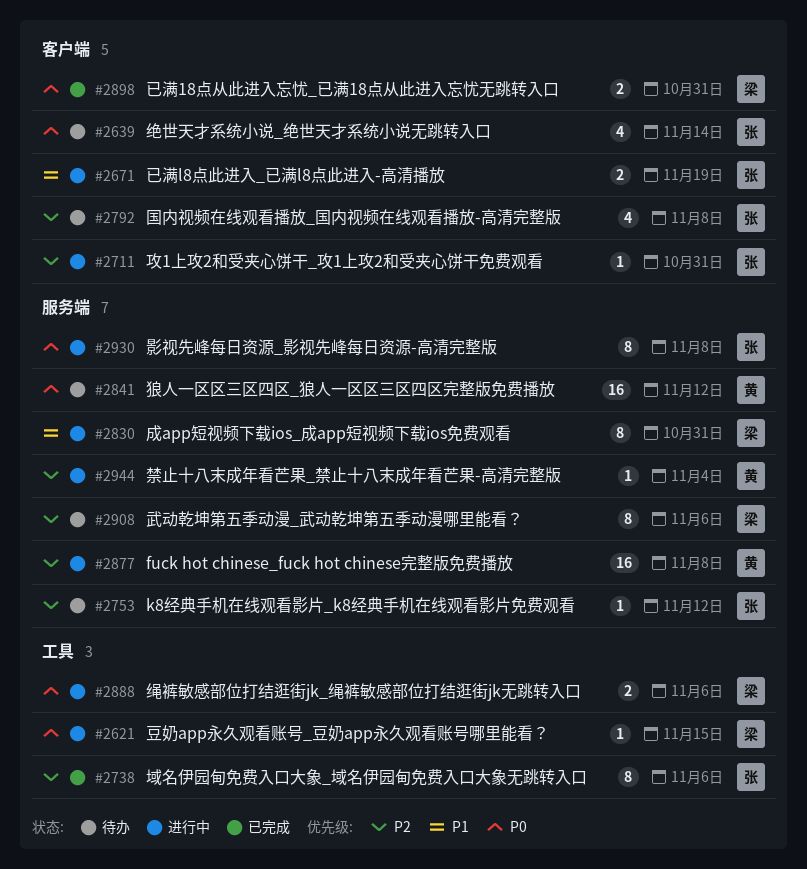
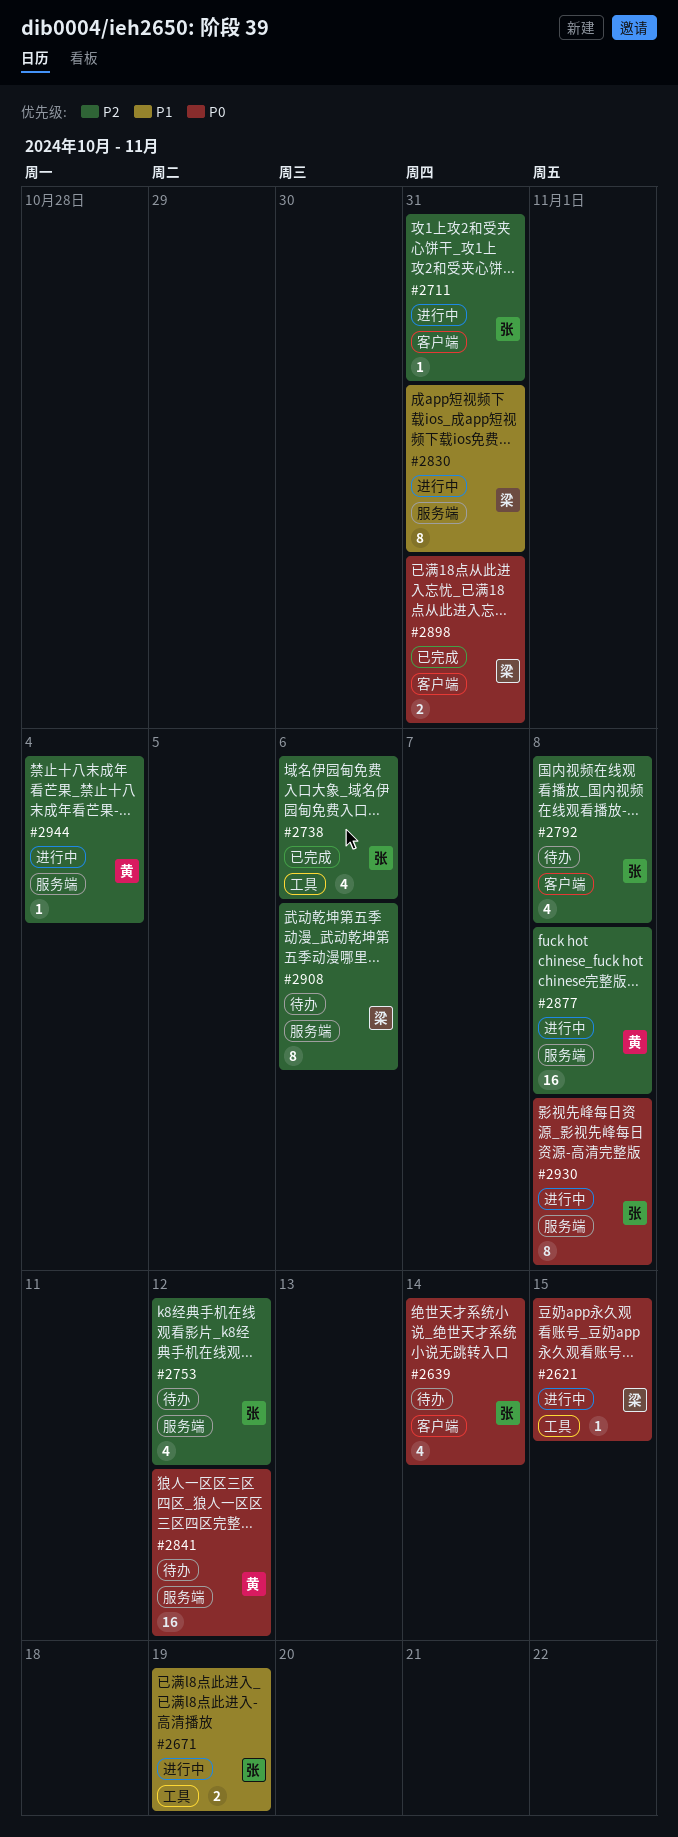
#2671, label: 客户端 -> 工具
#2738, estimate: 8 -> 4
#2753, estimate: 1 -> 4
#2888: present -> none

